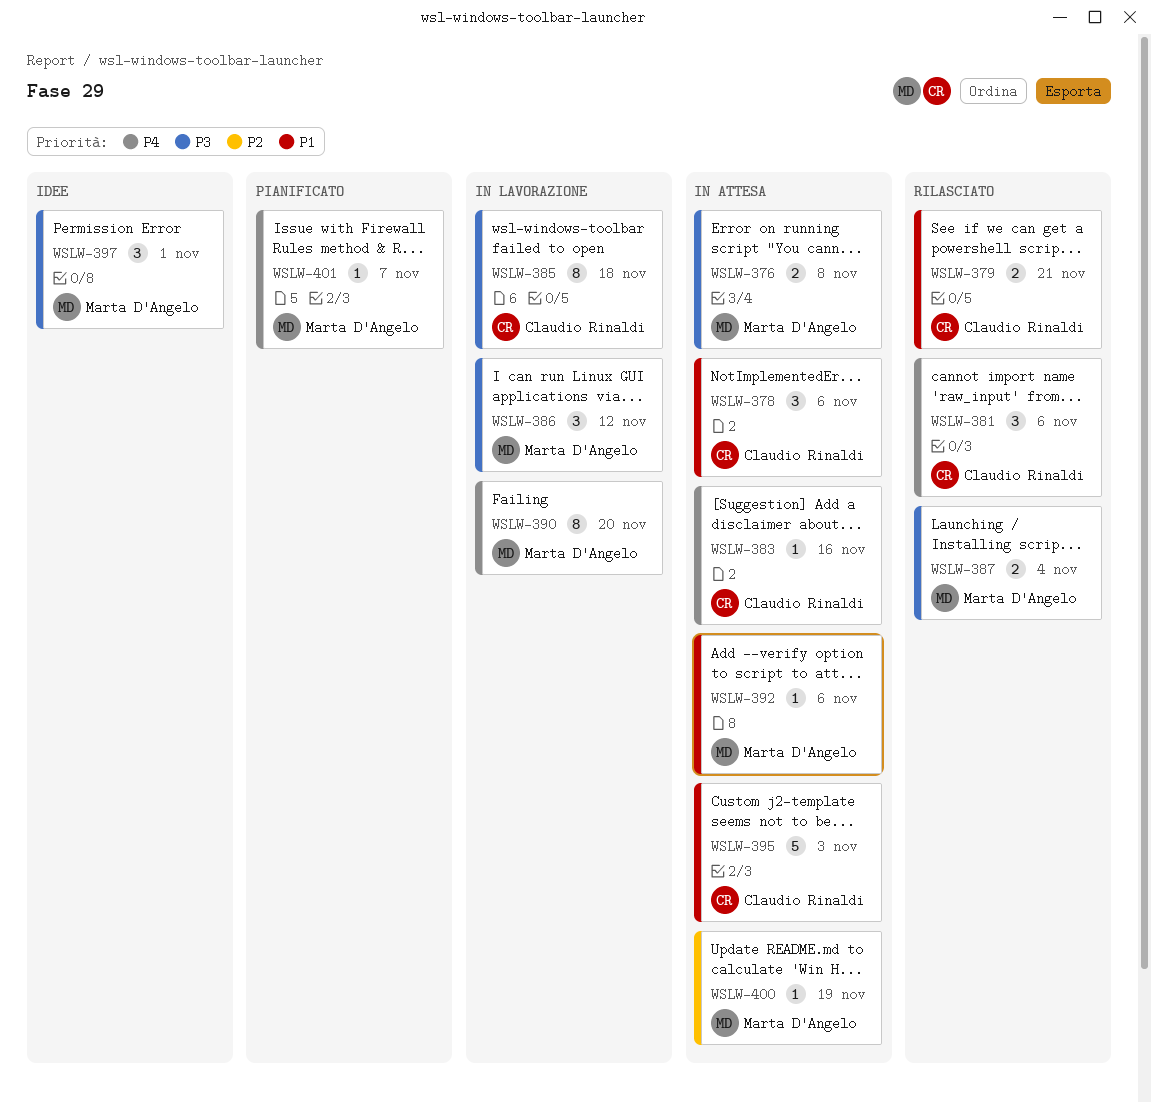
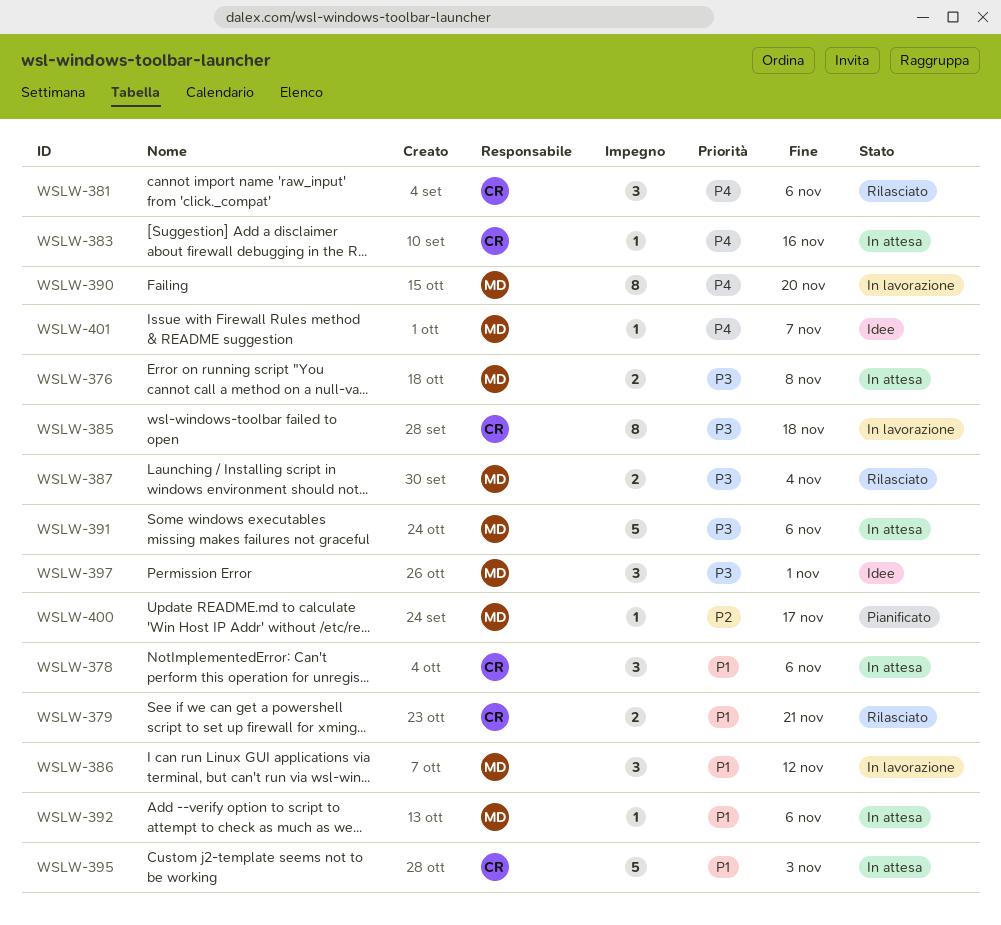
WSLW-386, priority: P3 -> P1
WSLW-391: none -> present
WSLW-400, status: In attesa -> Pianificato
WSLW-400, due: Nov 19 -> Nov 17
WSLW-401, status: Pianificato -> Idee

